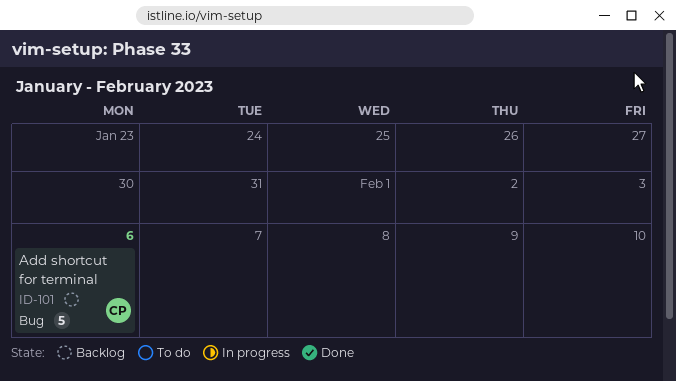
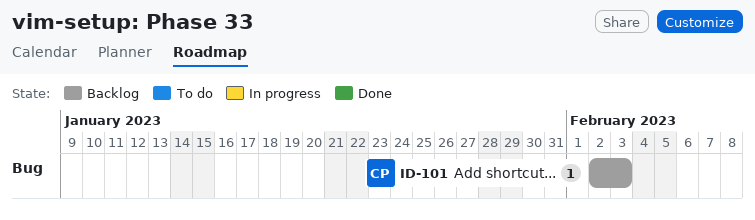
ID-101, estimate: 5 -> 1
ID-101, due: Feb 6 -> Feb 3

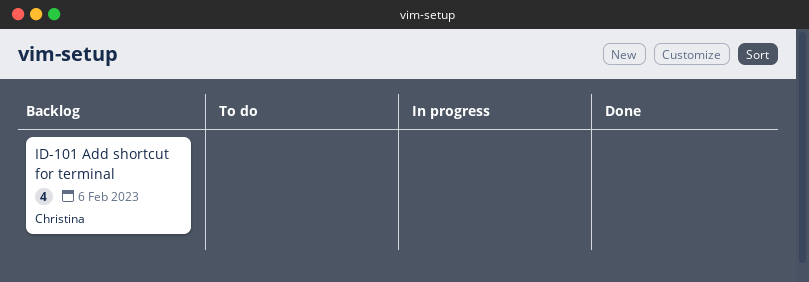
ID-101, estimate: 1 -> 4
ID-101, due: Feb 3 -> Feb 6

